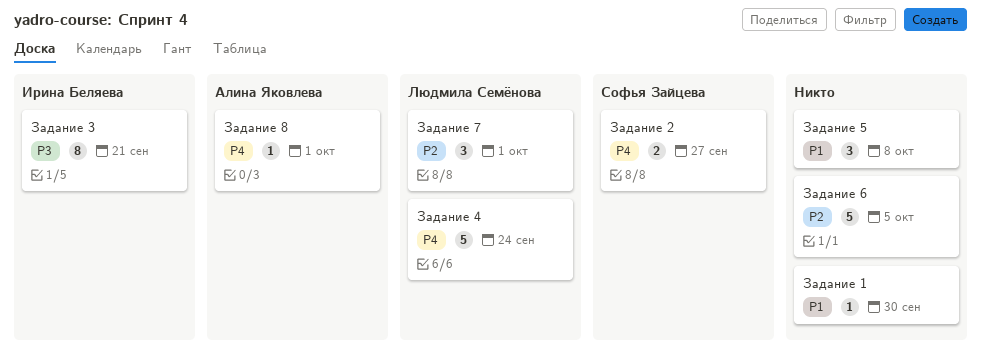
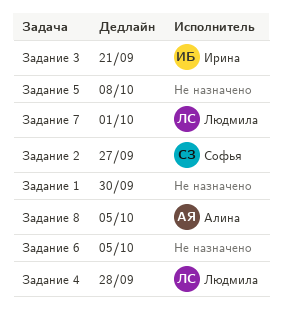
Задание 4, due: Sep 24 -> Sep 28
Задание 8, due: Oct 1 -> Oct 5

